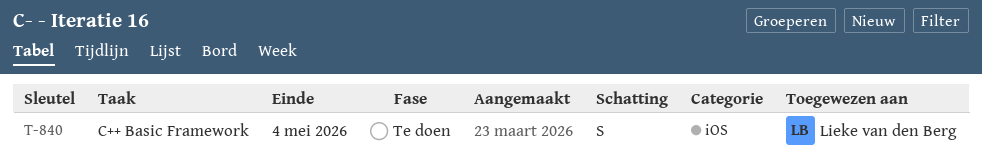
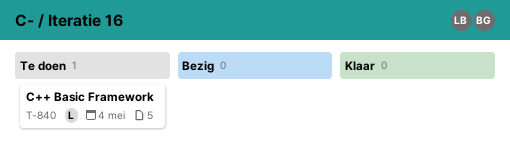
T-840, estimate: S -> L

